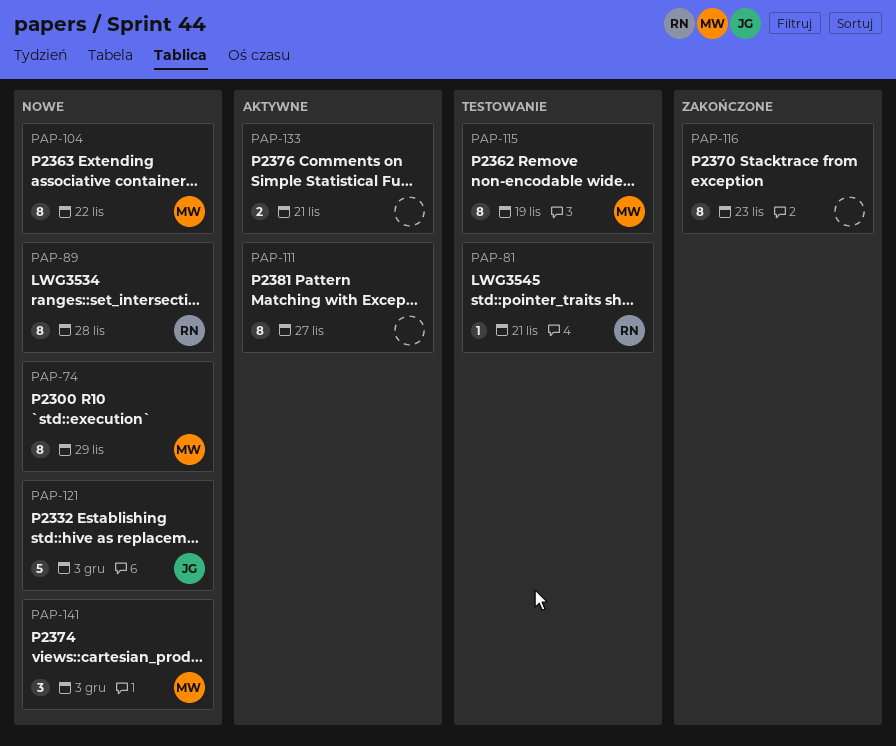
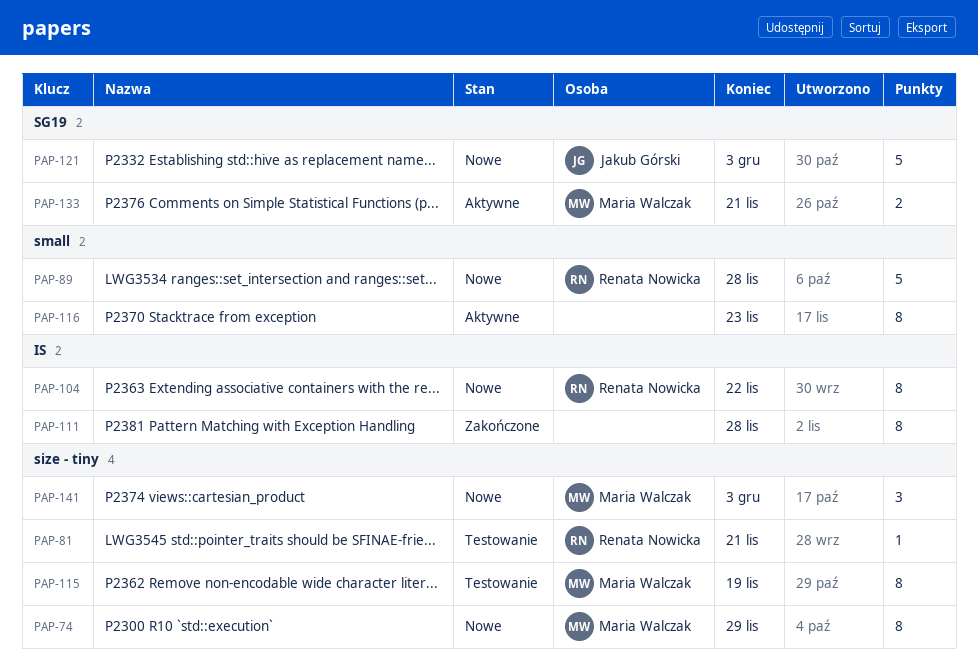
PAP-89, estimate: 8 -> 5
PAP-104, owner: Maria Walczak -> Renata Nowicka
PAP-111, status: Aktywne -> Zakończone
PAP-111, due: Nov 27 -> Nov 28
PAP-116, status: Zakończone -> Aktywne
PAP-133, owner: none -> Maria Walczak

